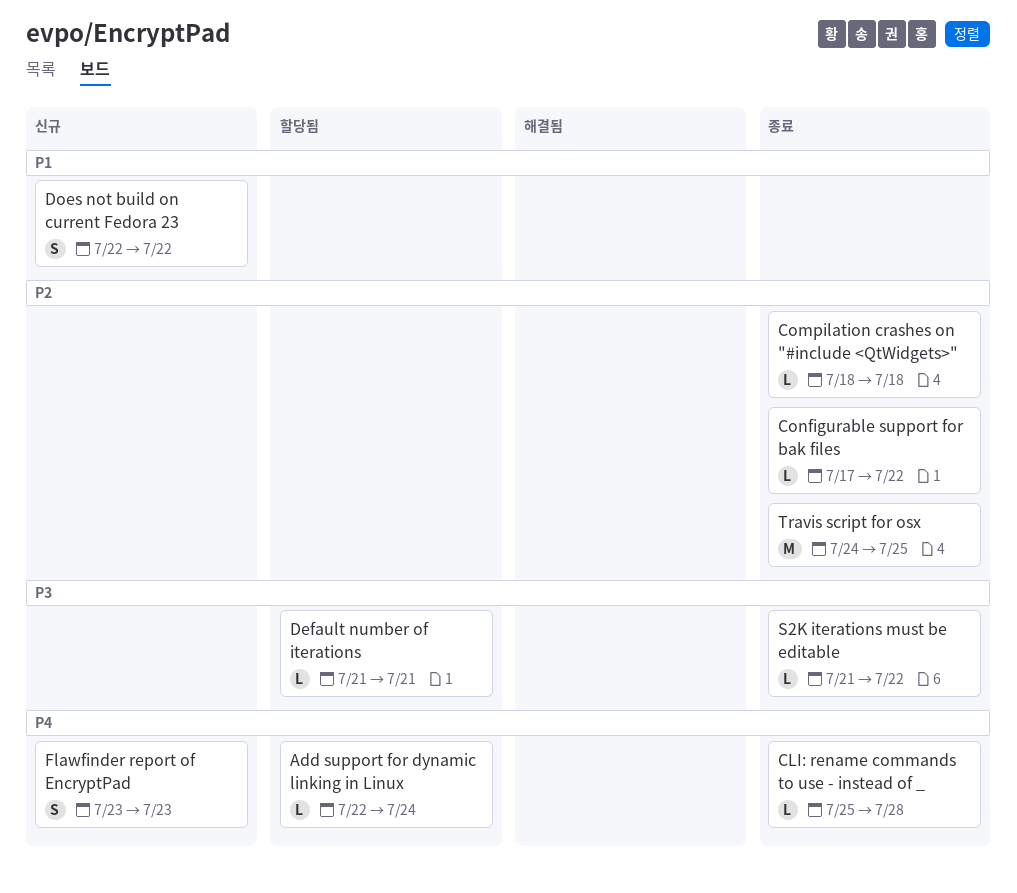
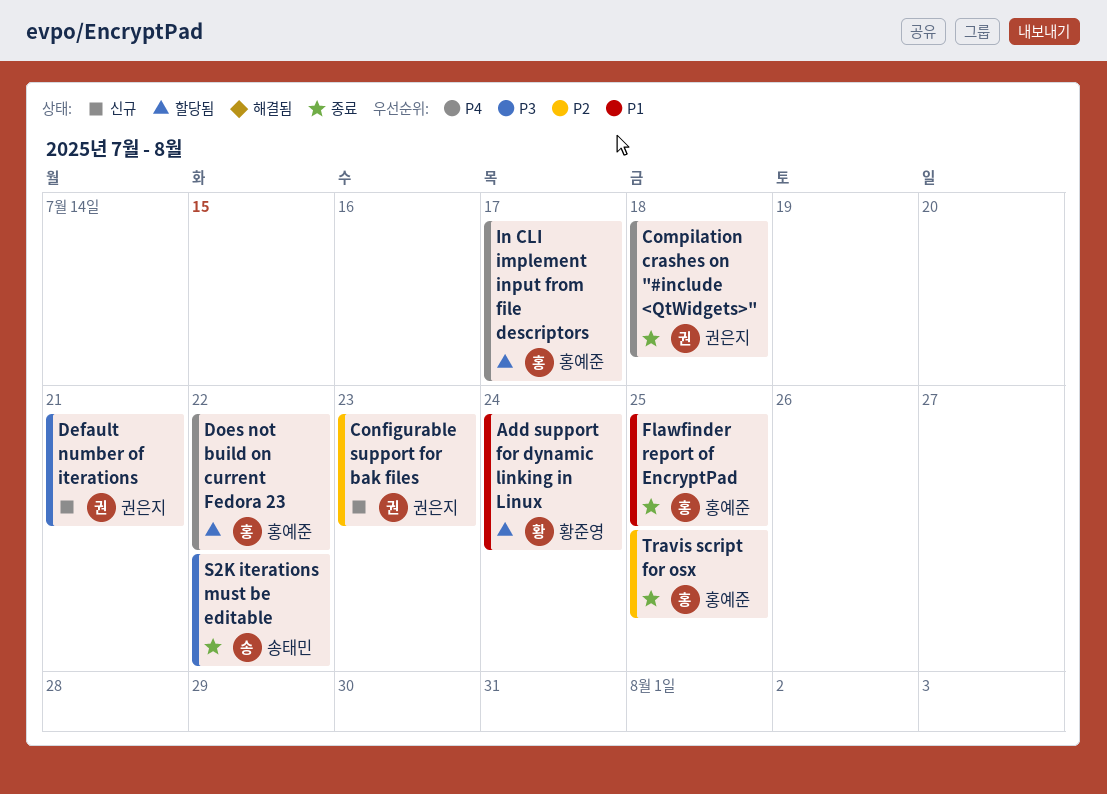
Add support for dynamic linking in Linux, priority: P4 -> P1
CLI: rename commands to use - instead of _: present -> none
Compilation crashes on "#include <QtWidgets>", priority: P2 -> P4
Configurable support for bak files, status: 종료 -> 신규
Configurable support for bak files, due: Jul 22 -> Jul 23
Default number of iterations, status: 할당됨 -> 신규
Does not build on current Fedora 23, status: 신규 -> 할당됨
Does not build on current Fedora 23, priority: P1 -> P4
Flawfinder report of EncryptPad, status: 신규 -> 종료
Flawfinder report of EncryptPad, priority: P4 -> P1
Flawfinder report of EncryptPad, due: Jul 23 -> Jul 25
In CLI implement input from file descriptors: none -> present

